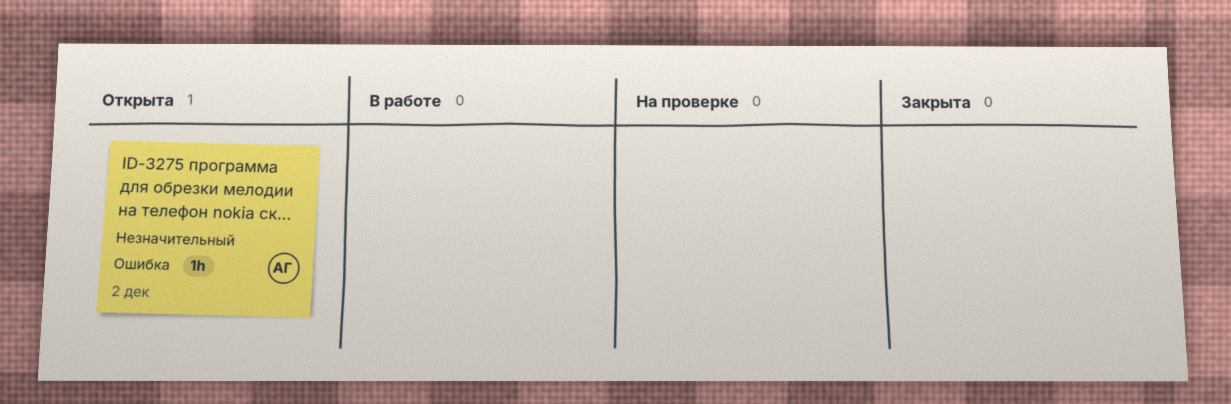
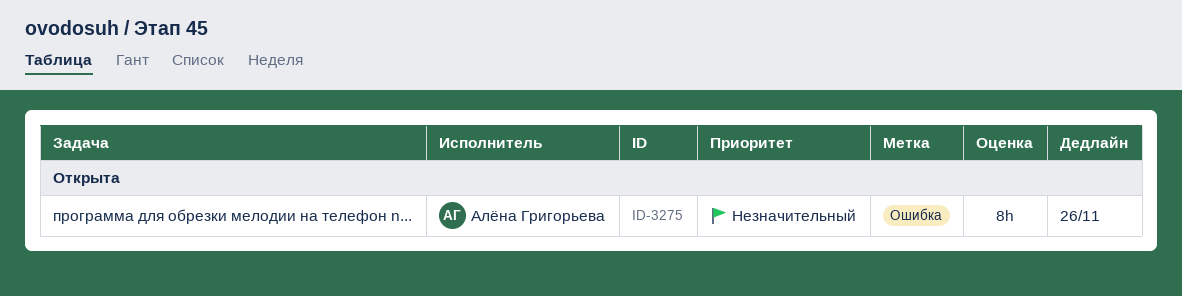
ID-3275, estimate: 1h -> 8h
ID-3275, due: Dec 2 -> Nov 26

